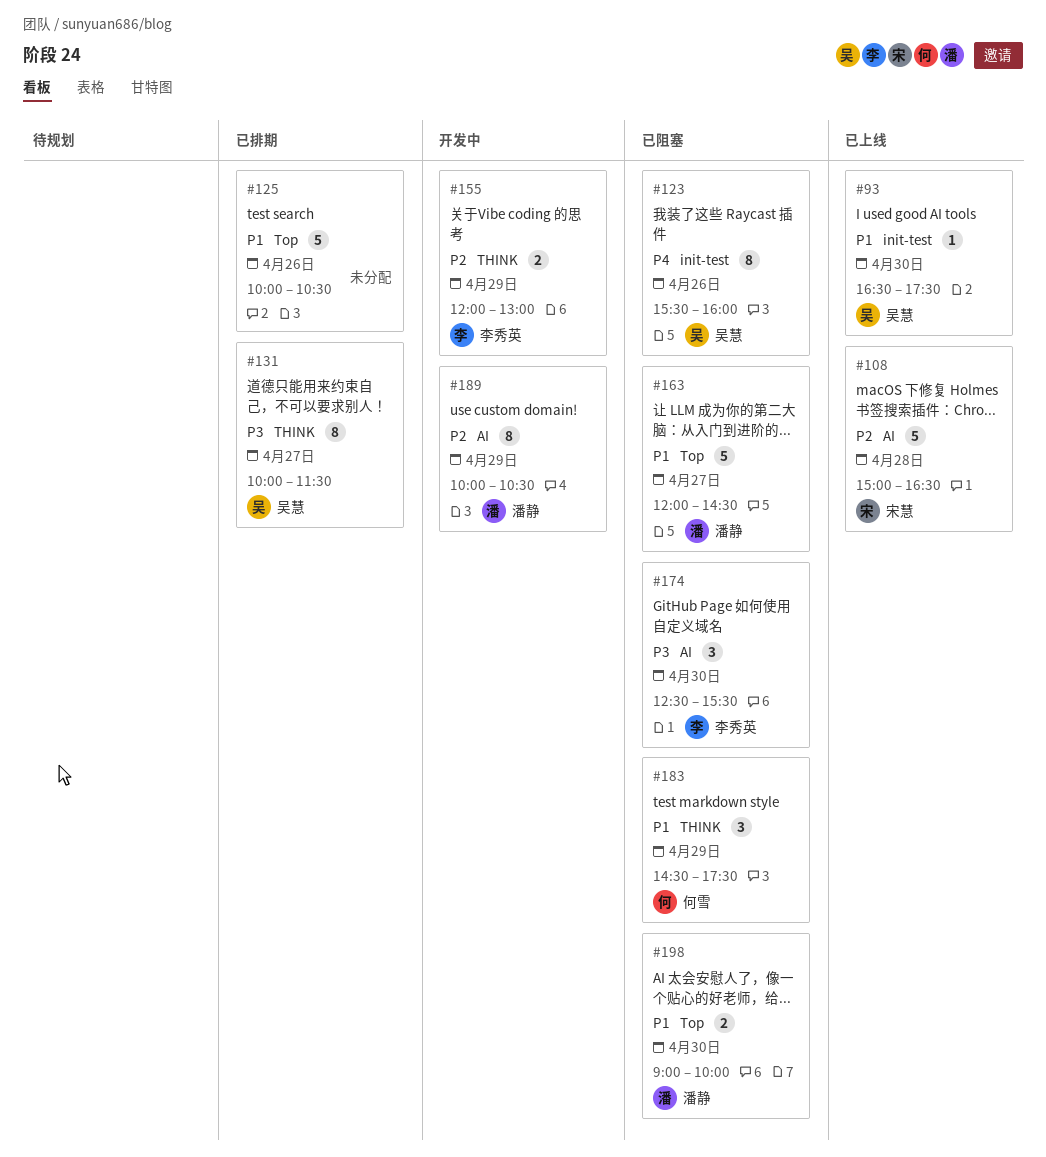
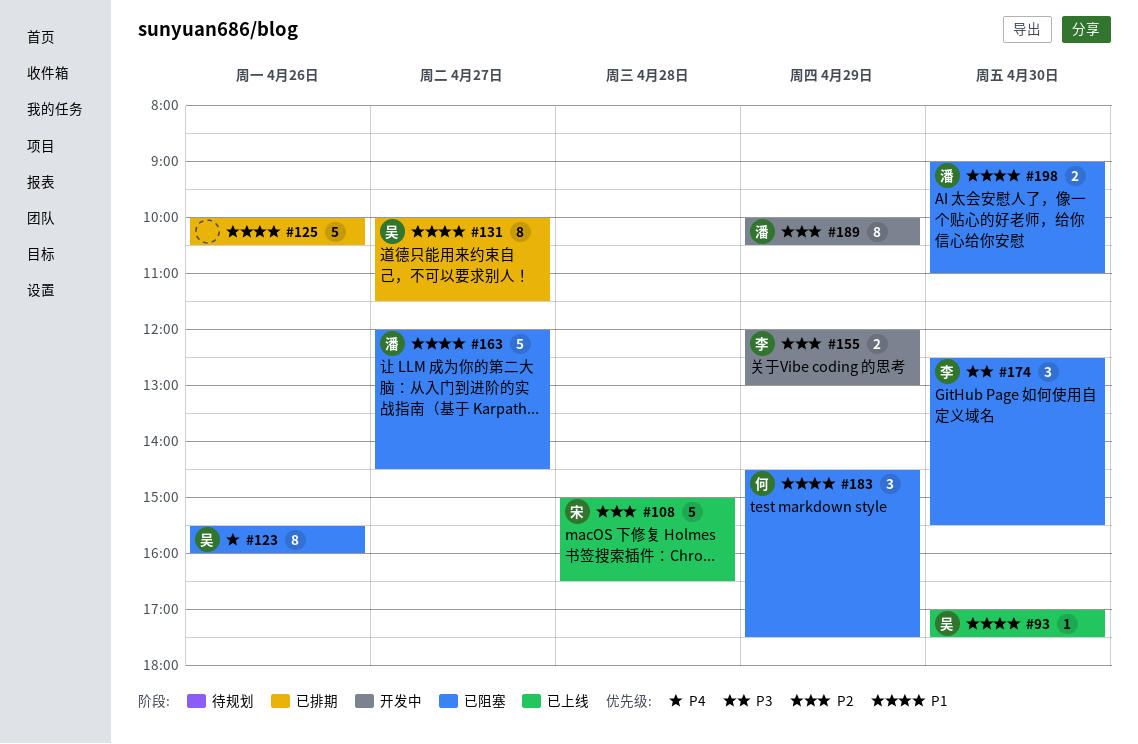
#93, begins: 16:30 -> 17:00
#131, priority: P3 -> P1
#198, ends: 10:00 -> 11:00

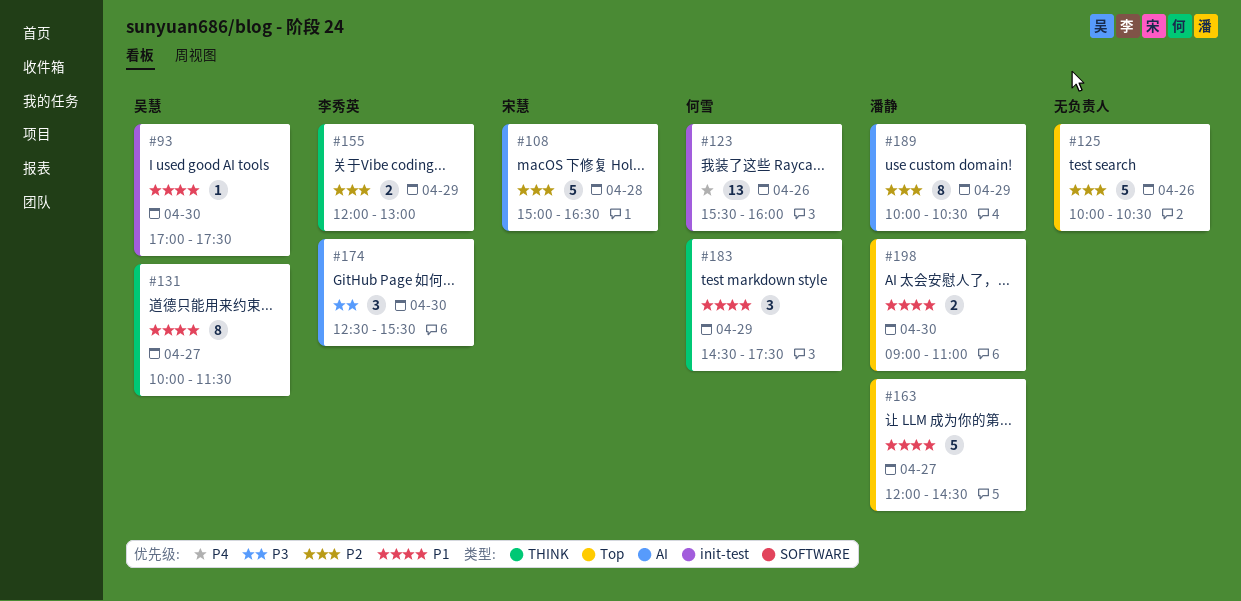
#123, owner: 吴慧 -> 何雪
#123, estimate: 8 -> 13
#125, priority: P1 -> P2

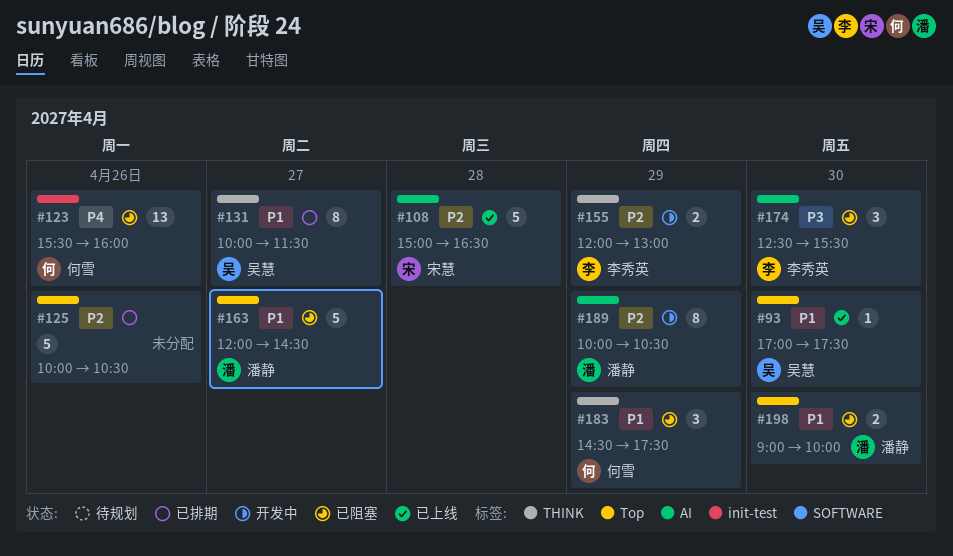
#93, label: init-test -> Top
#198, ends: 11:00 -> 10:00

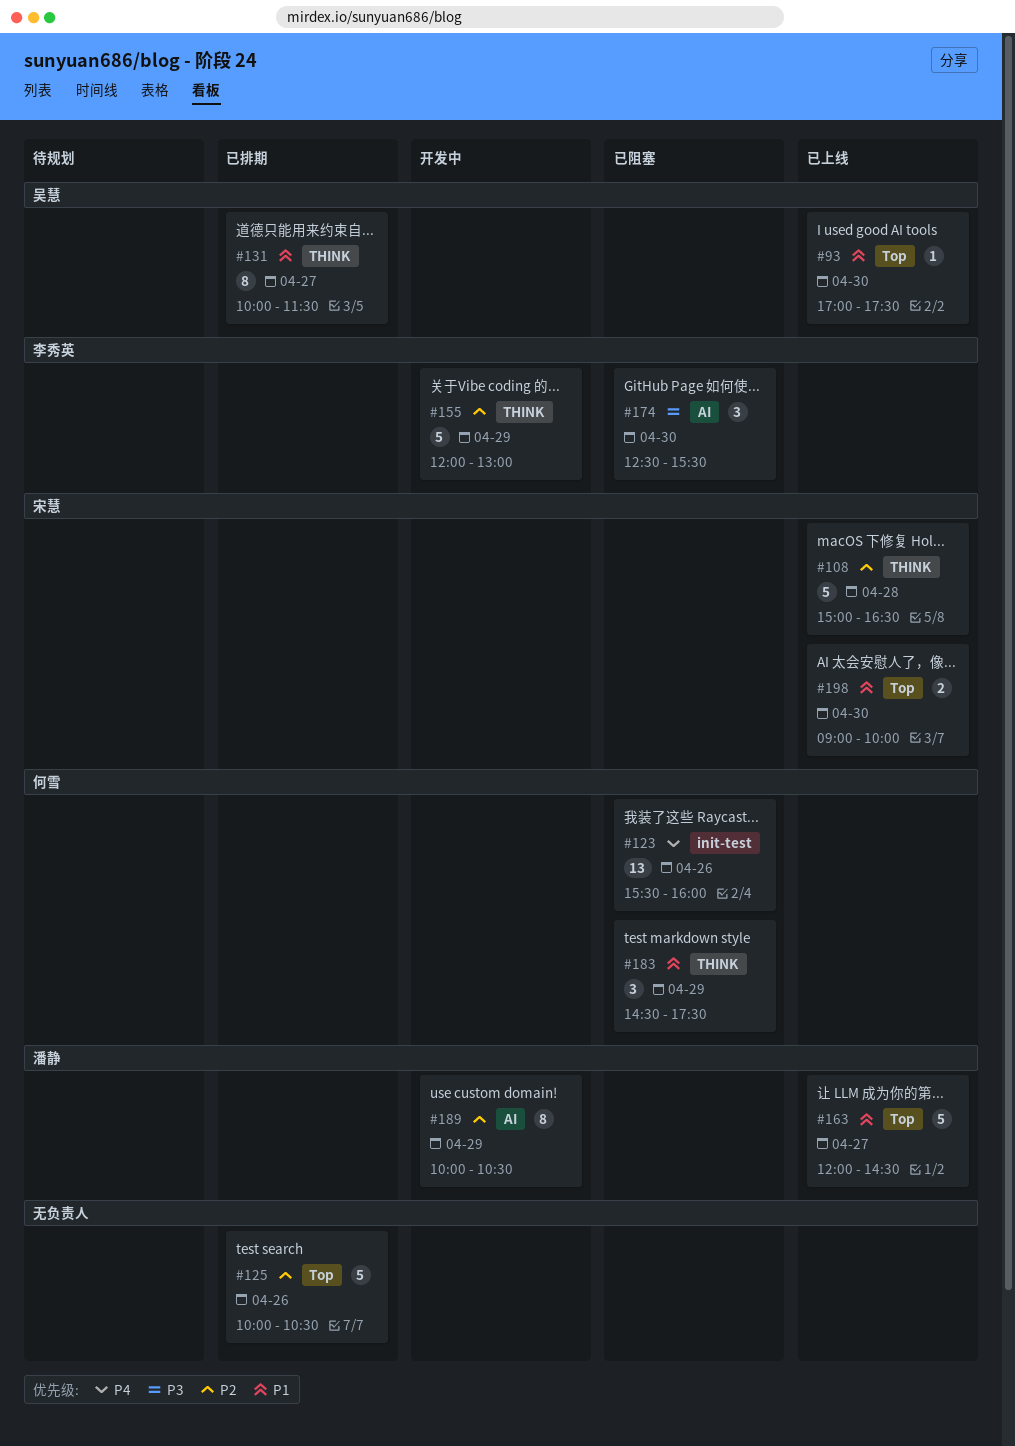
#108, label: AI -> THINK
#155, estimate: 2 -> 5
#163, status: 已阻塞 -> 已上线
#198, status: 已阻塞 -> 已上线
#198, owner: 潘静 -> 宋慧

